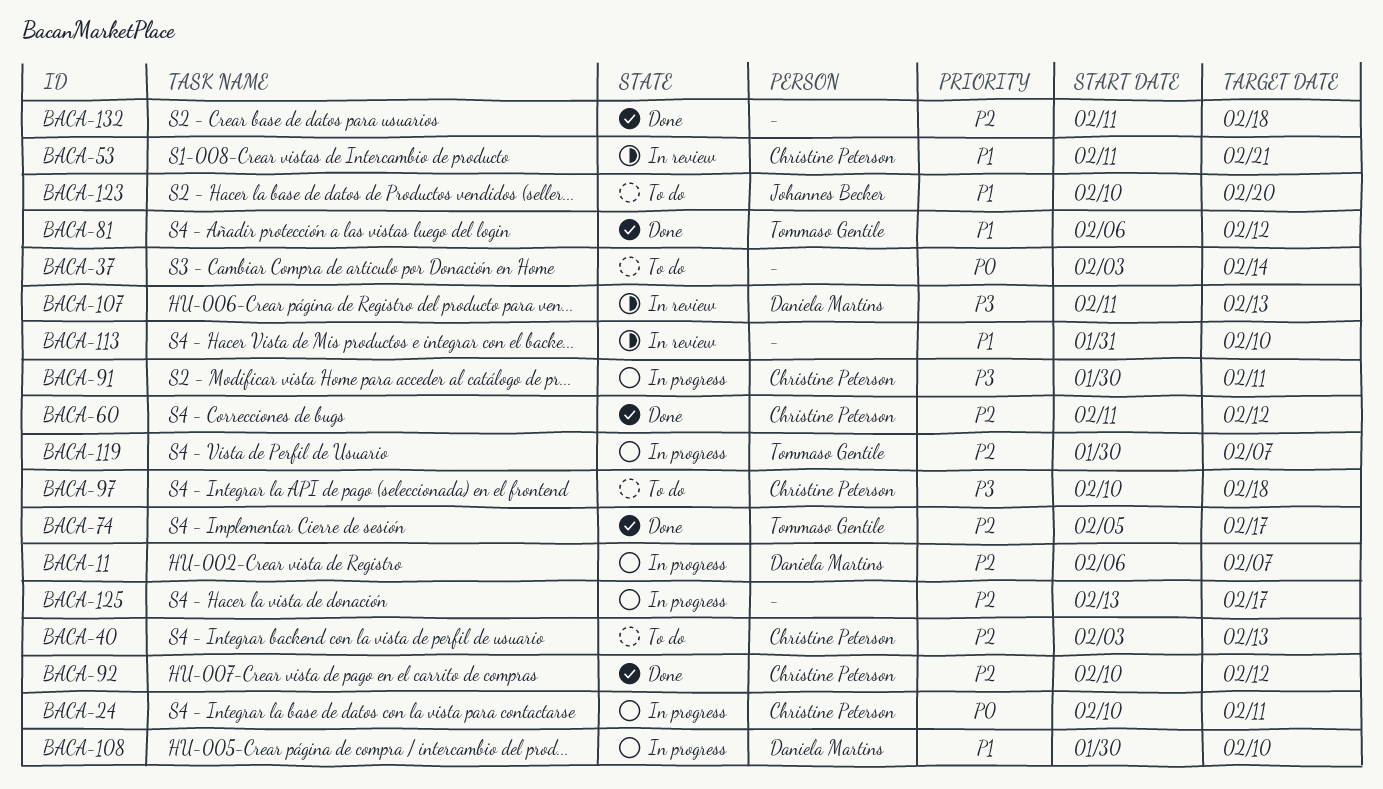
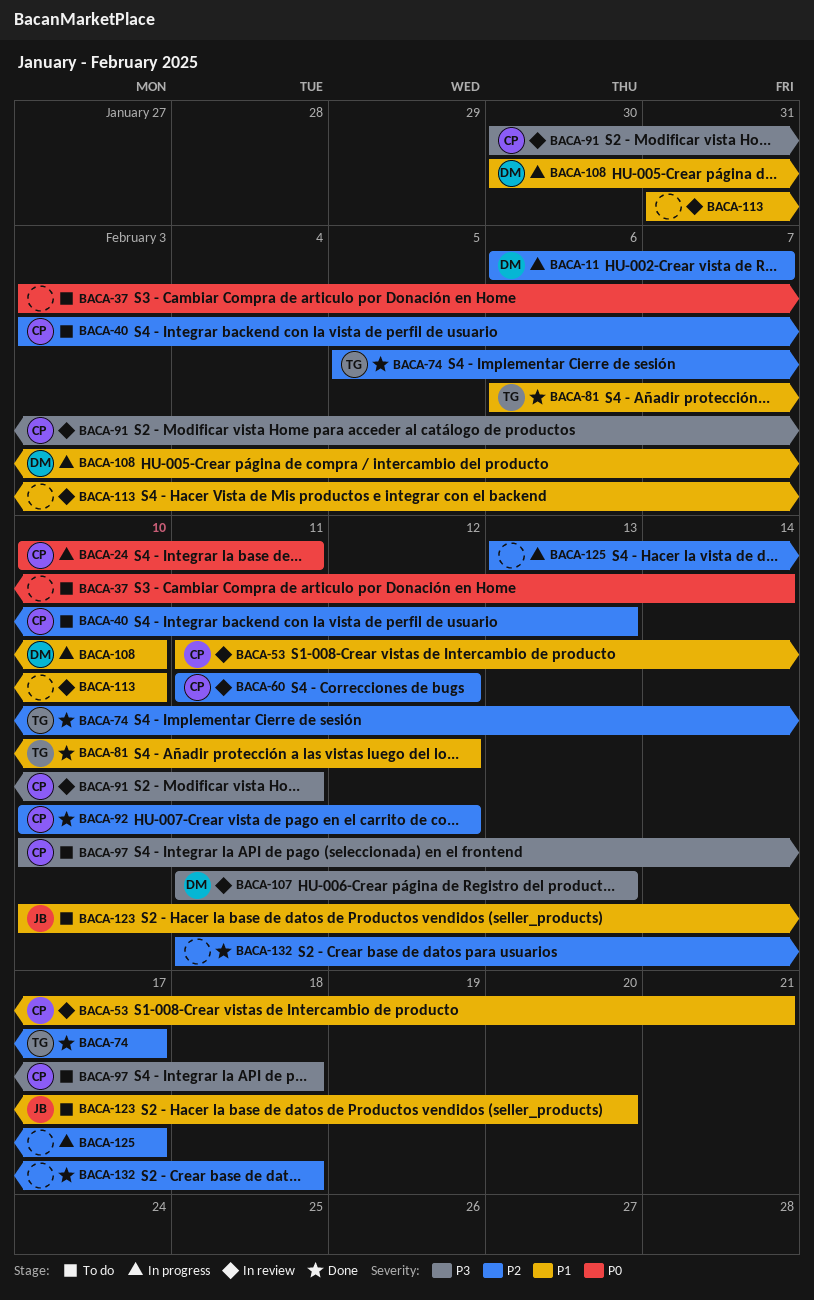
BACA-60, status: Done -> In review
BACA-91, status: In progress -> In review
BACA-119: present -> none

